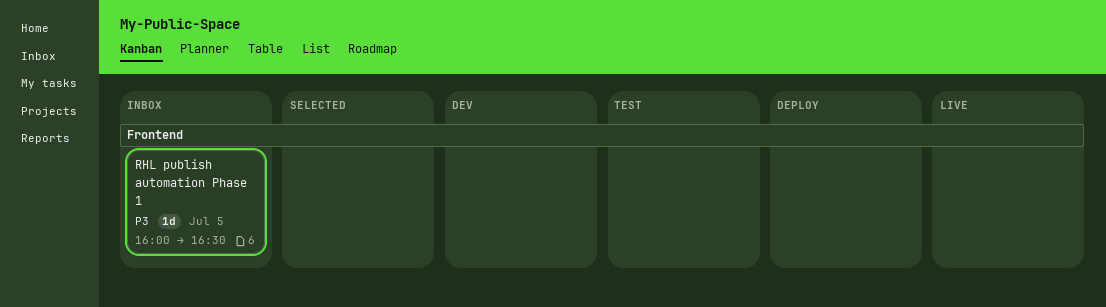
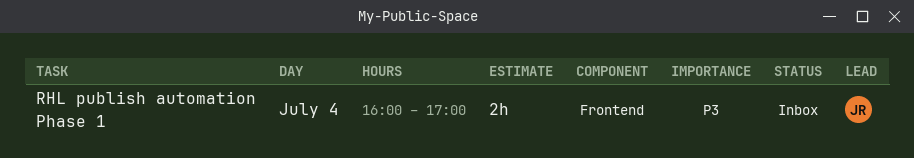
RHL publish automation Phase 1, estimate: 1d -> 2h
RHL publish automation Phase 1, day: Jul 5 -> Jul 4
RHL publish automation Phase 1, ends: 16:30 -> 17:00

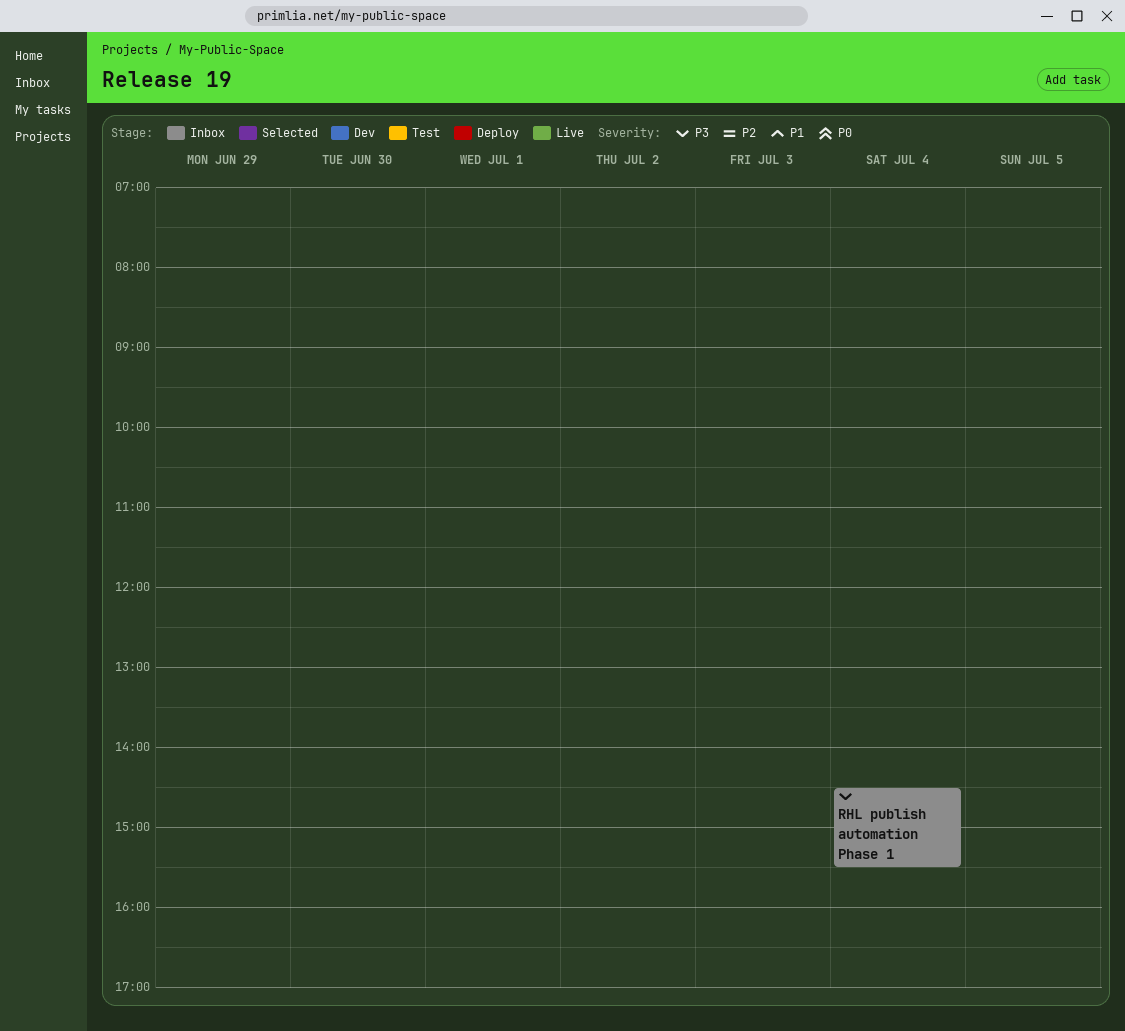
RHL publish automation Phase 1, begins: 16:00 -> 14:30
RHL publish automation Phase 1, ends: 17:00 -> 15:30

